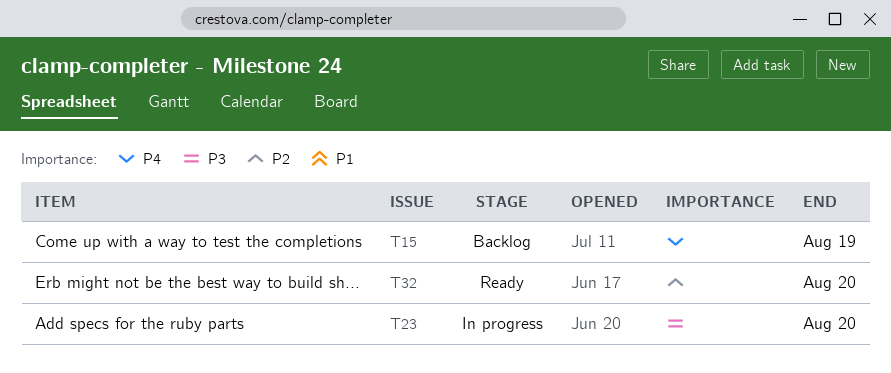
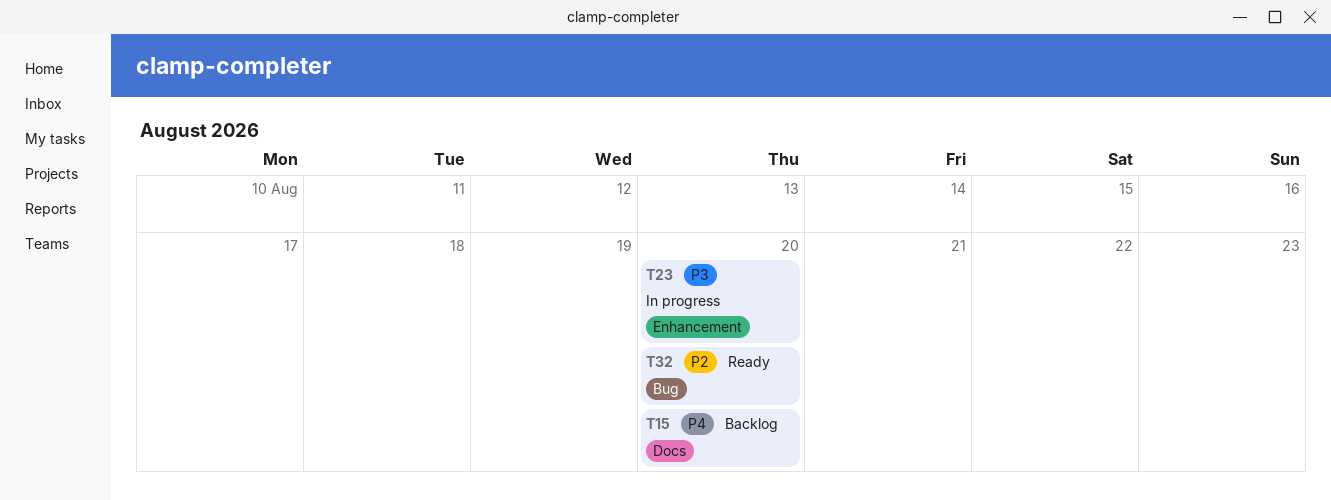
T15, due: Aug 19 -> Aug 20

